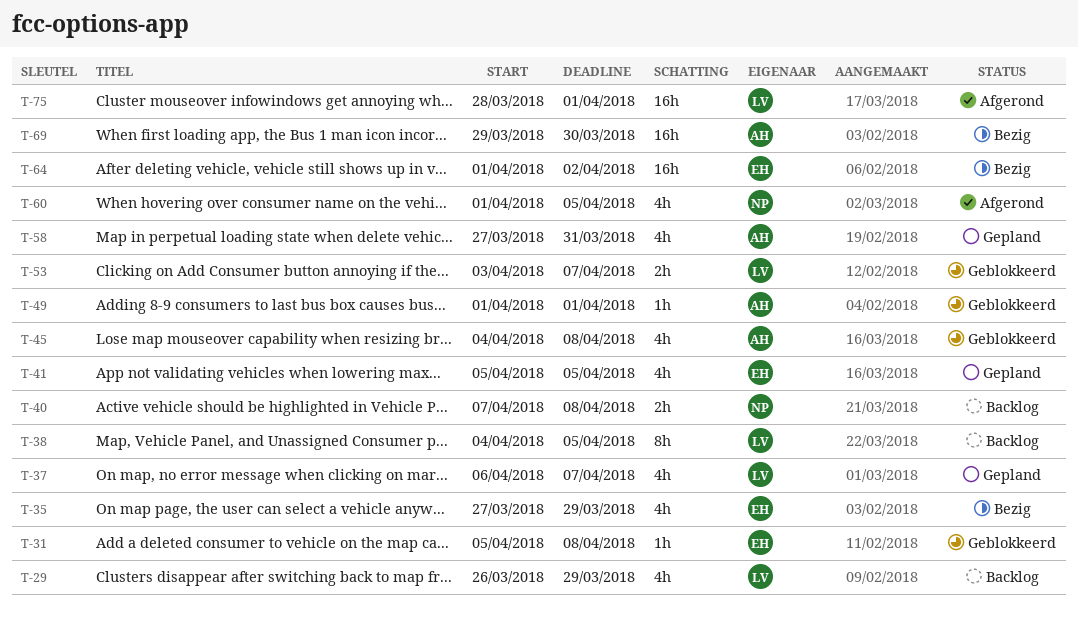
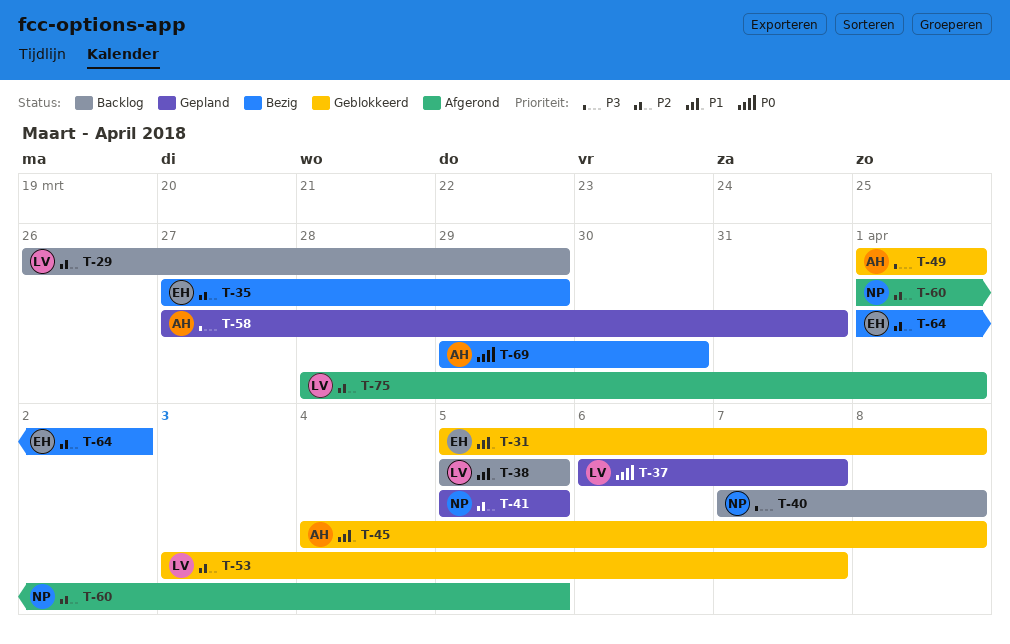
T-38, start: Apr 4 -> Apr 5
T-41, owner: EH -> NP

